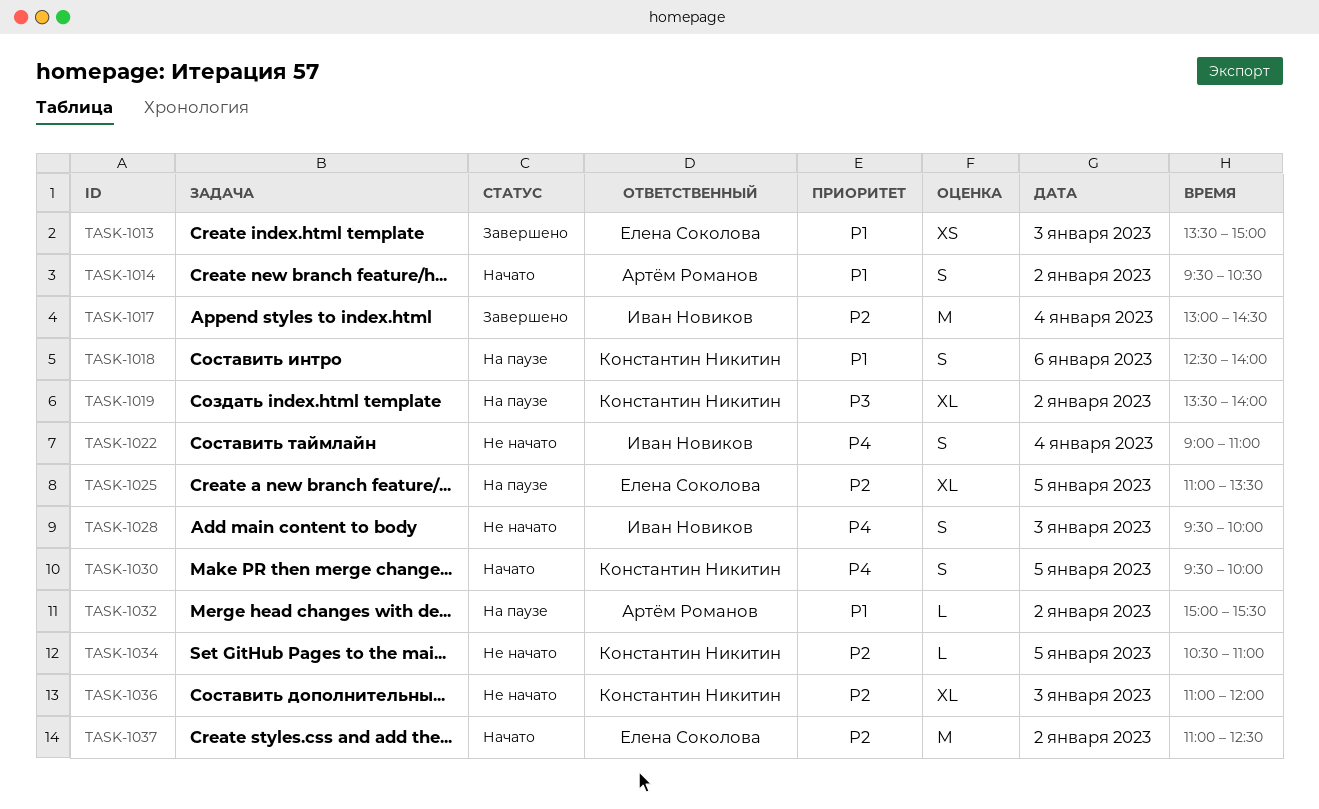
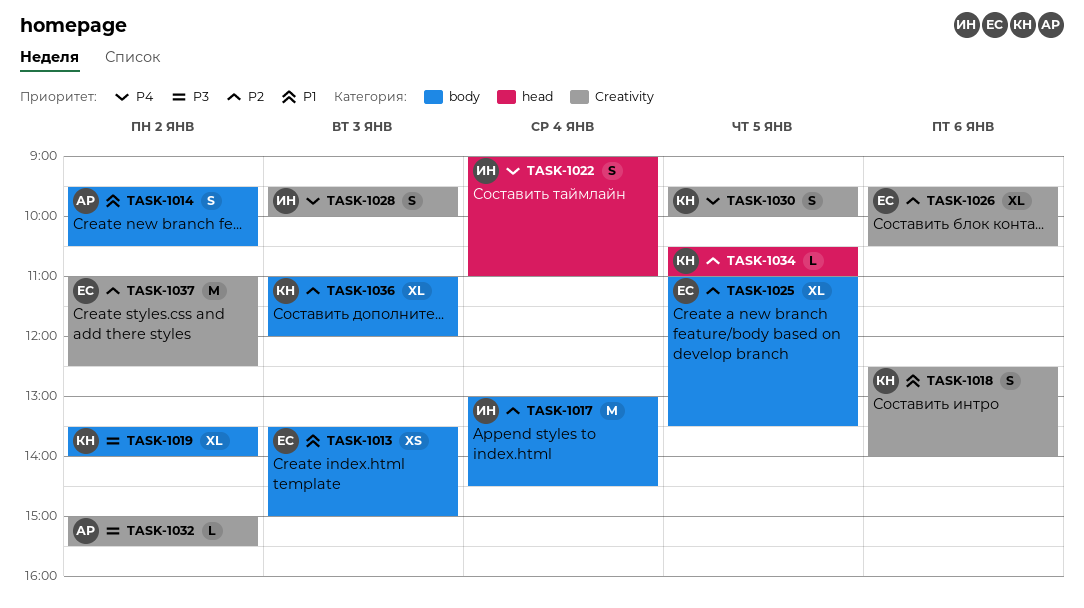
TASK-1026: none -> present
TASK-1032, priority: P1 -> P3

